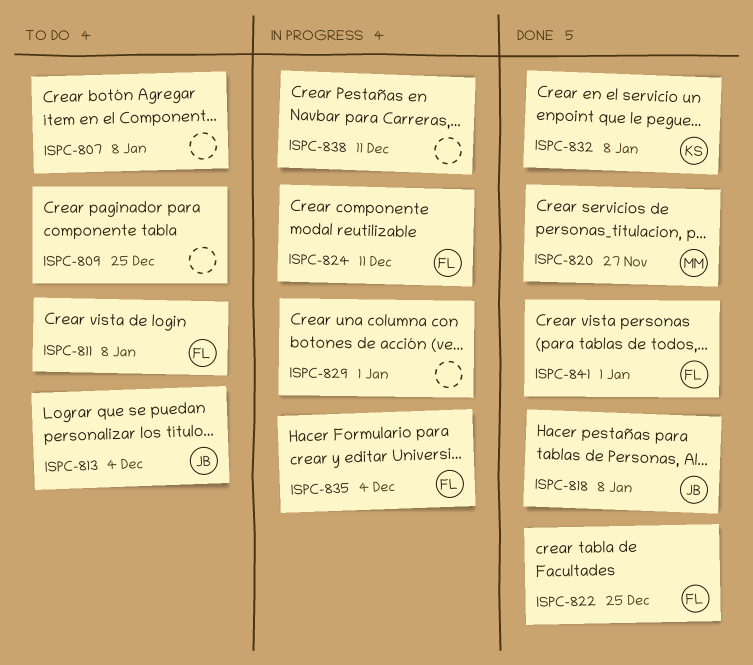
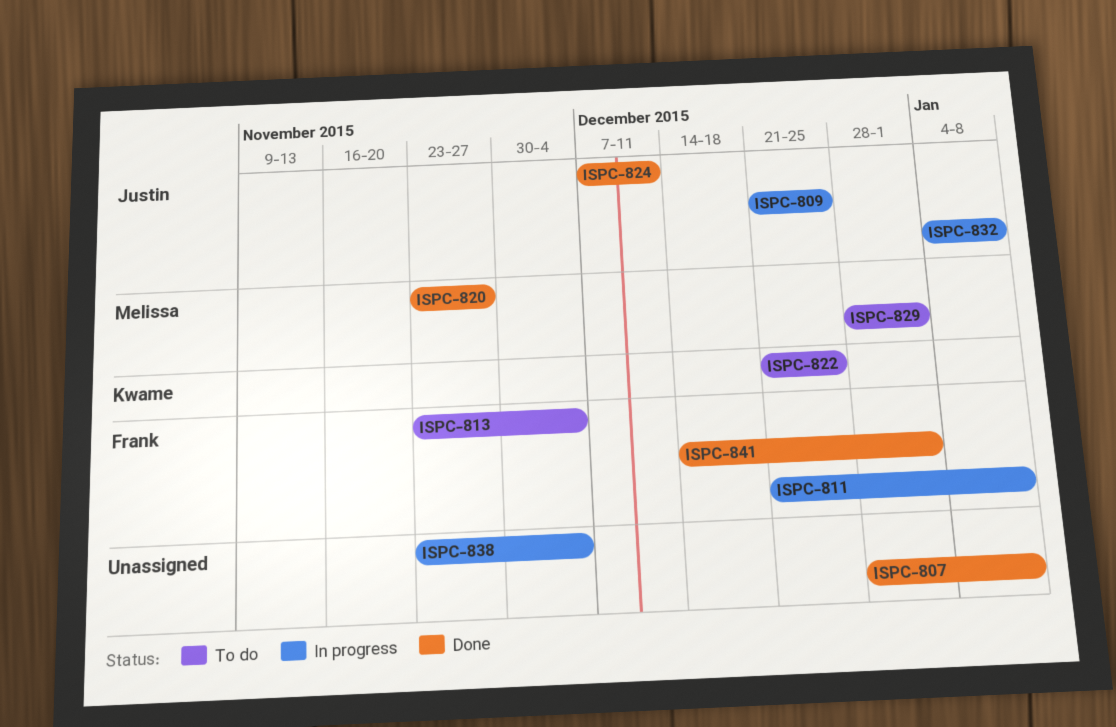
ISPC-807, status: To do -> Done
ISPC-809, status: To do -> In progress
ISPC-809, owner: none -> Justin
ISPC-811, status: To do -> In progress
ISPC-813, owner: Justin -> Frank
ISPC-818: present -> none
ISPC-822, status: Done -> To do
ISPC-822, owner: Frank -> Kwame
ISPC-824, status: In progress -> Done
ISPC-824, owner: Frank -> Justin
ISPC-829, status: In progress -> To do
ISPC-829, owner: none -> Melissa
ISPC-832, status: Done -> In progress
ISPC-832, owner: Kwame -> Justin
ISPC-835: present -> none
ISPC-838, due: Dec 11 -> Dec 4

